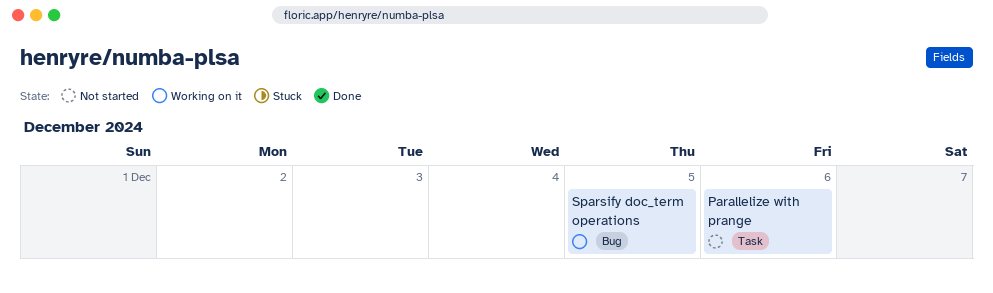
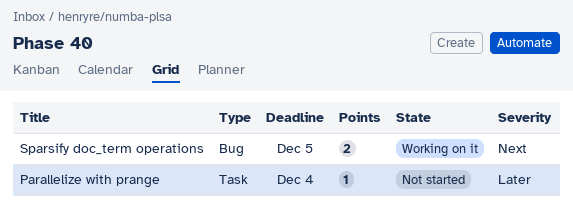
Parallelize with prange, due: Dec 6 -> Dec 4

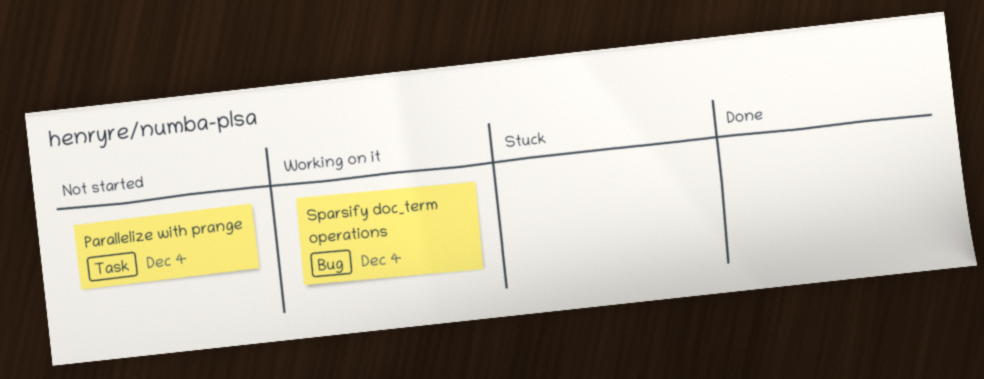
Sparsify doc_term operations, due: Dec 5 -> Dec 4

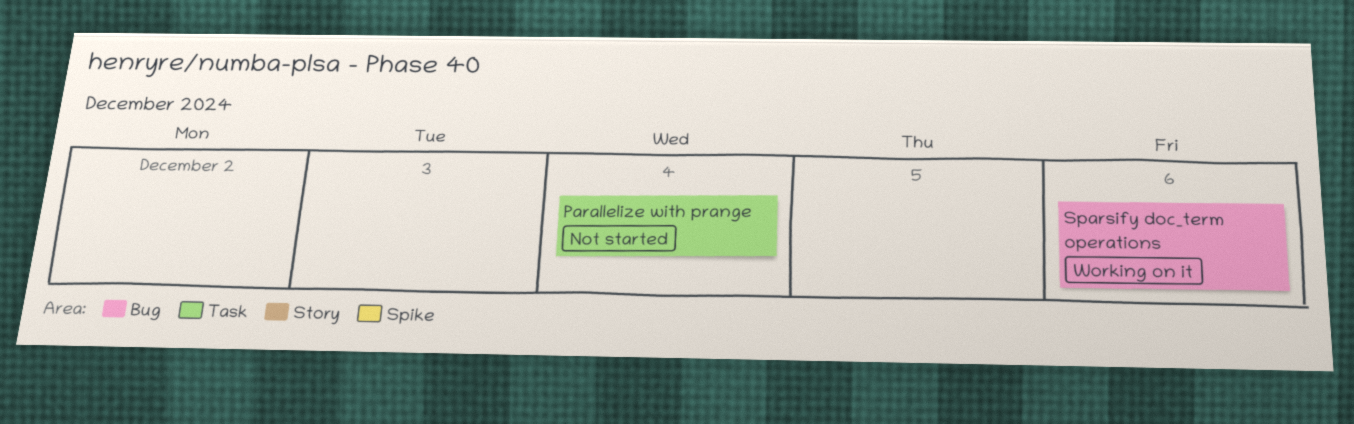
Sparsify doc_term operations, due: Dec 4 -> Dec 6

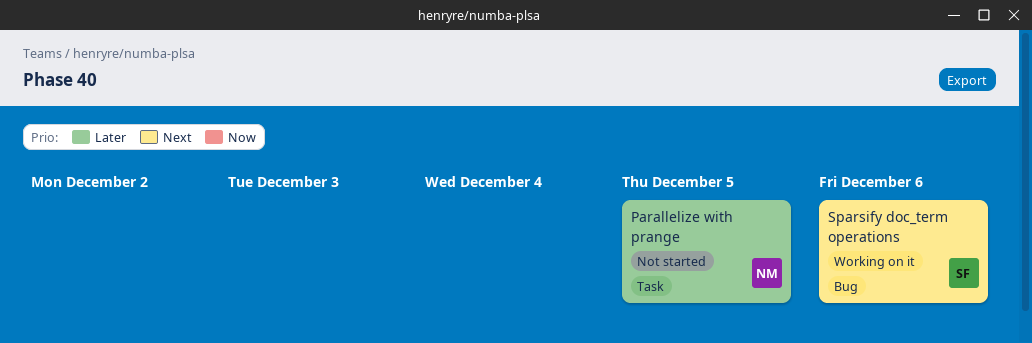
Parallelize with prange, due: Dec 4 -> Dec 5

